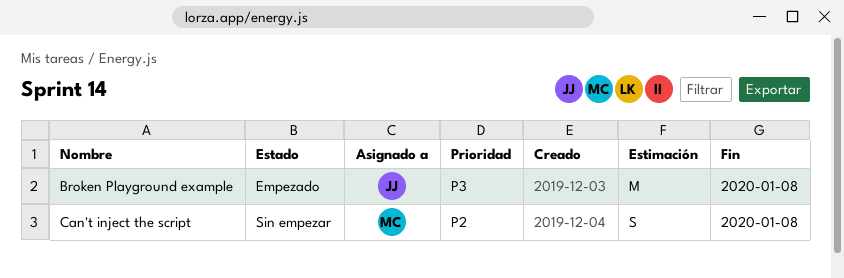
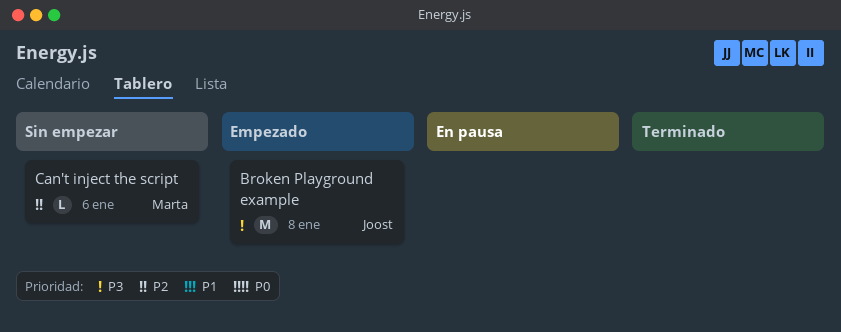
Can't inject the script, estimate: S -> L
Can't inject the script, due: Jan 8 -> Jan 6

